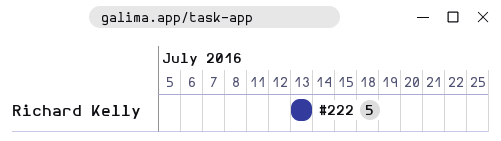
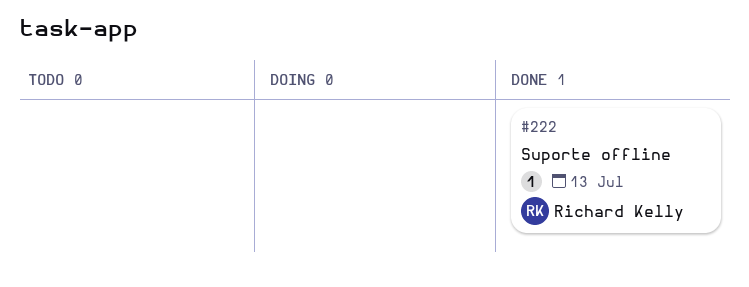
#222, estimate: 5 -> 1

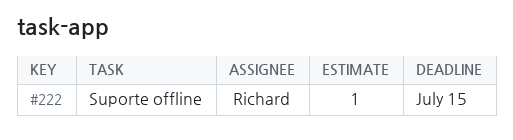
#222, due: Jul 13 -> Jul 15

